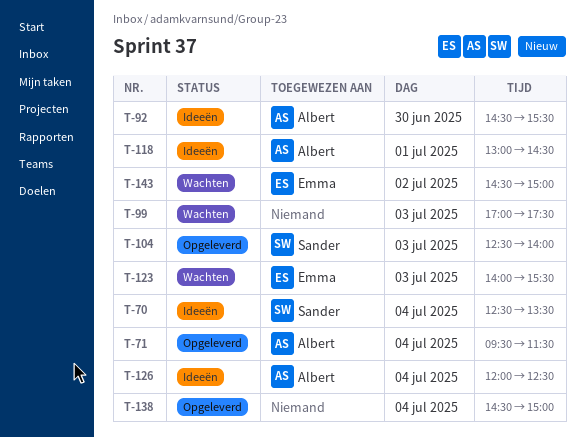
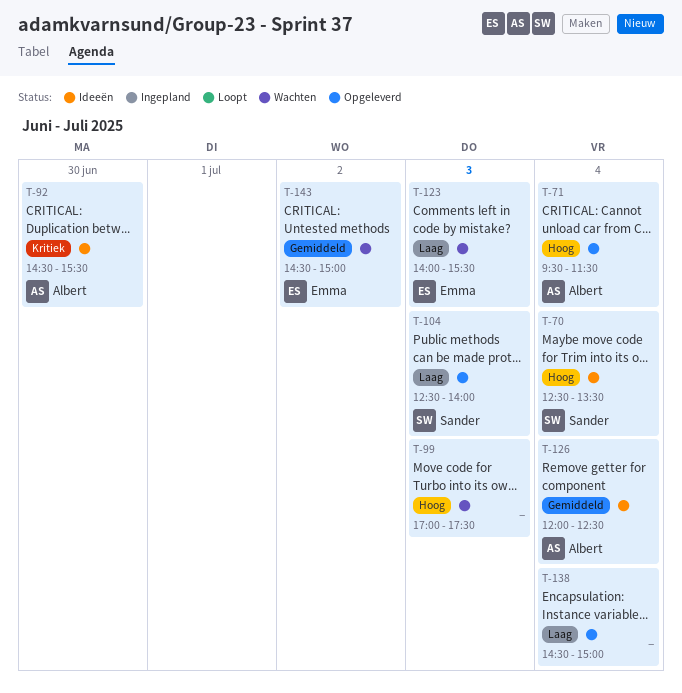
T-118: present -> none

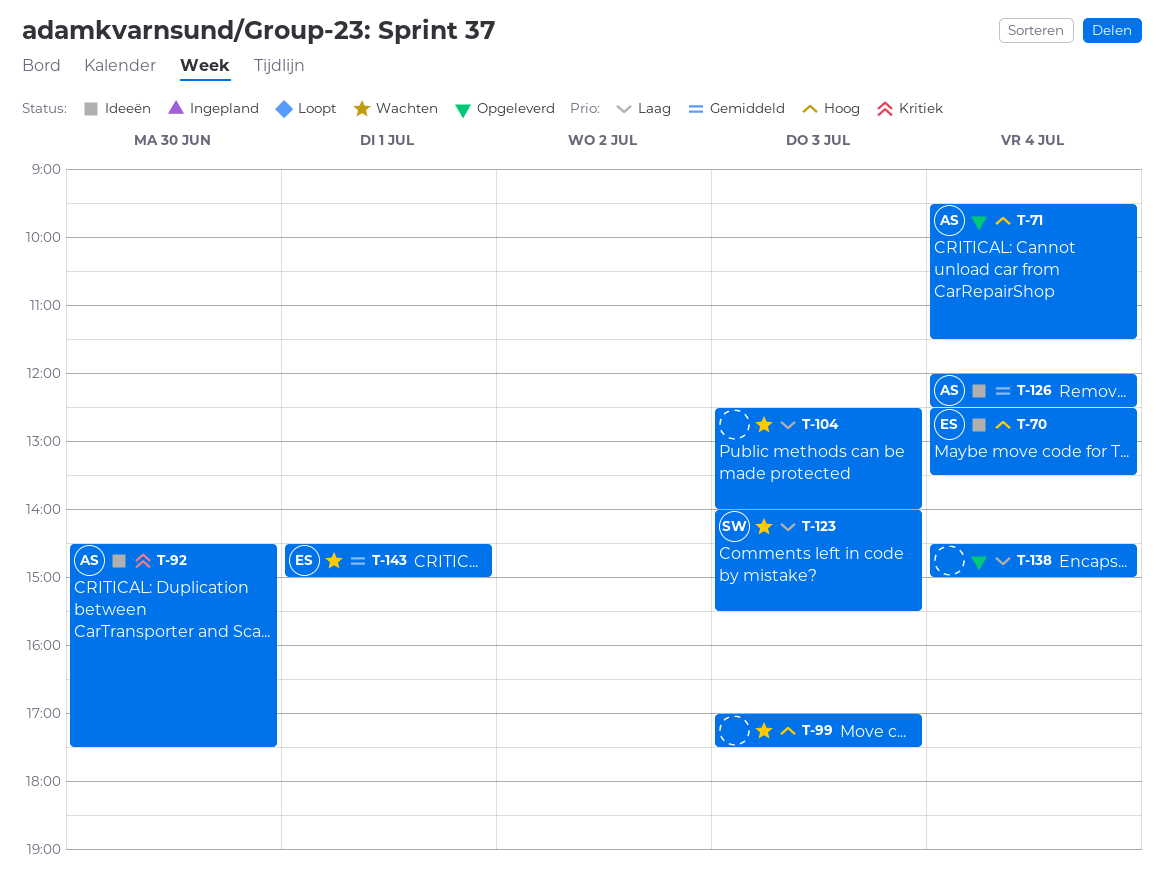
T-70, owner: Sander -> Emma
T-92, ends: 15:30 -> 17:30
T-104, status: Opgeleverd -> Wachten
T-104, owner: Sander -> none
T-123, owner: Emma -> Sander
T-143, day: Jul 2 -> Jul 1

